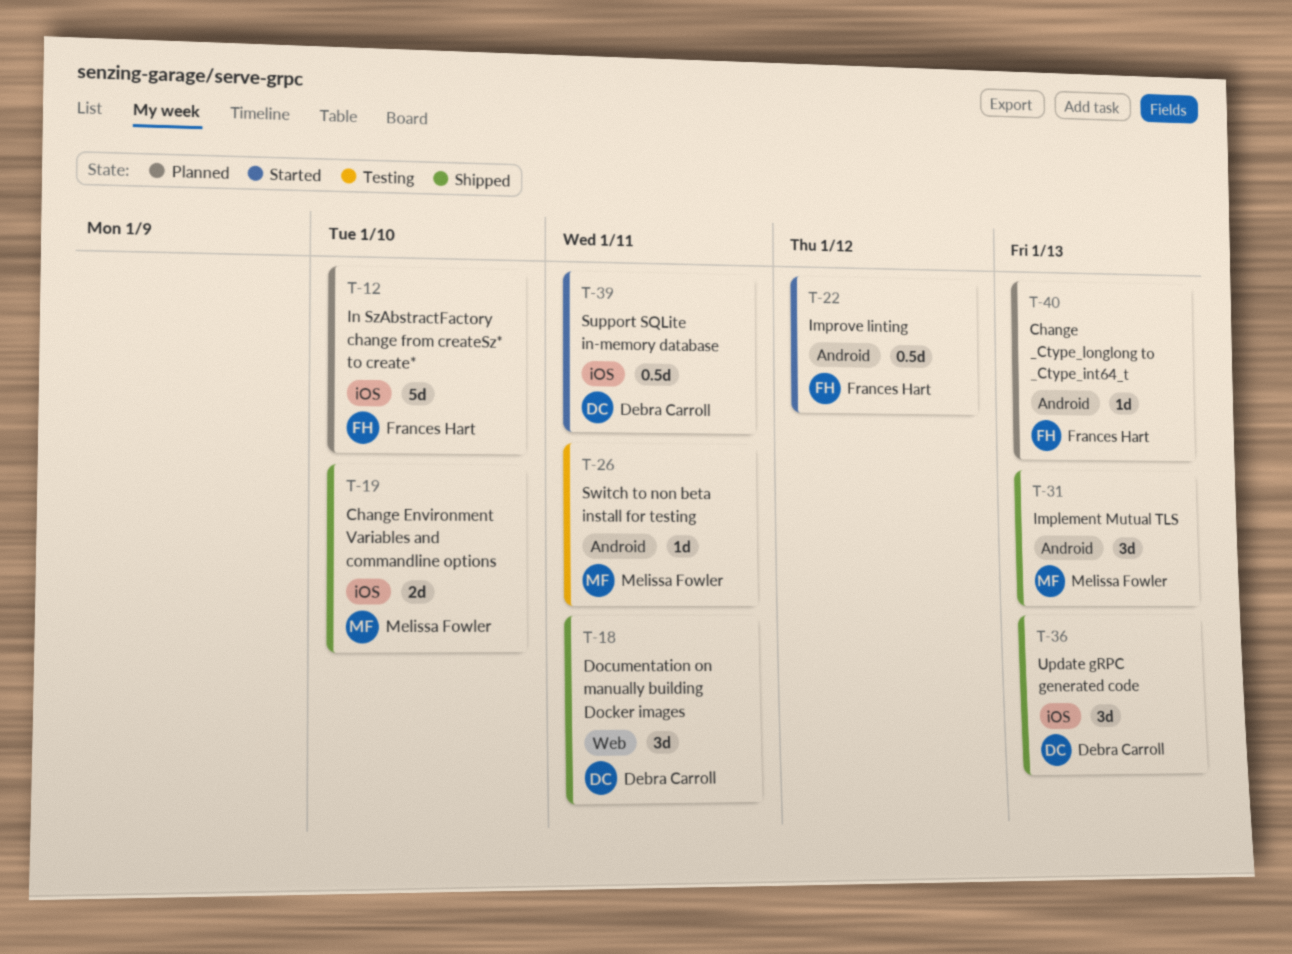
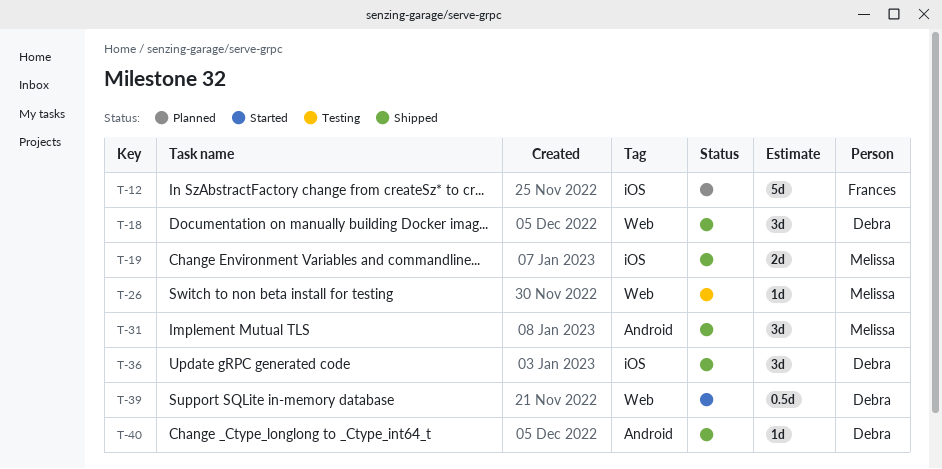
T-22: present -> none
T-26, label: Android -> Web
T-39, label: iOS -> Web
T-40, status: Planned -> Shipped
T-40, owner: Frances Hart -> Debra Carroll

